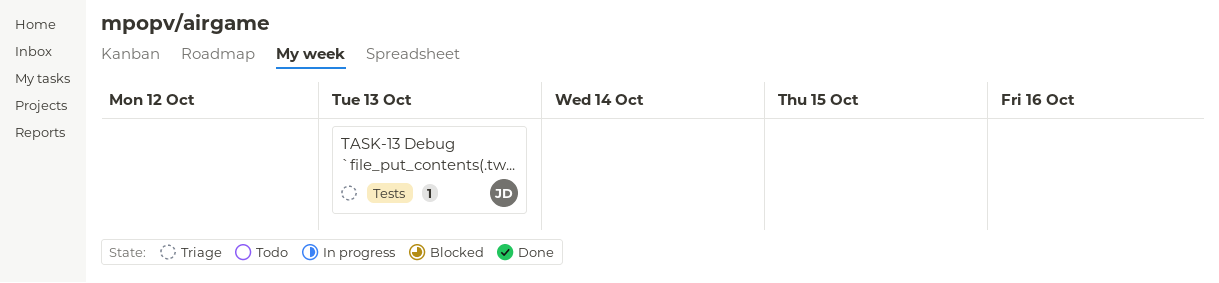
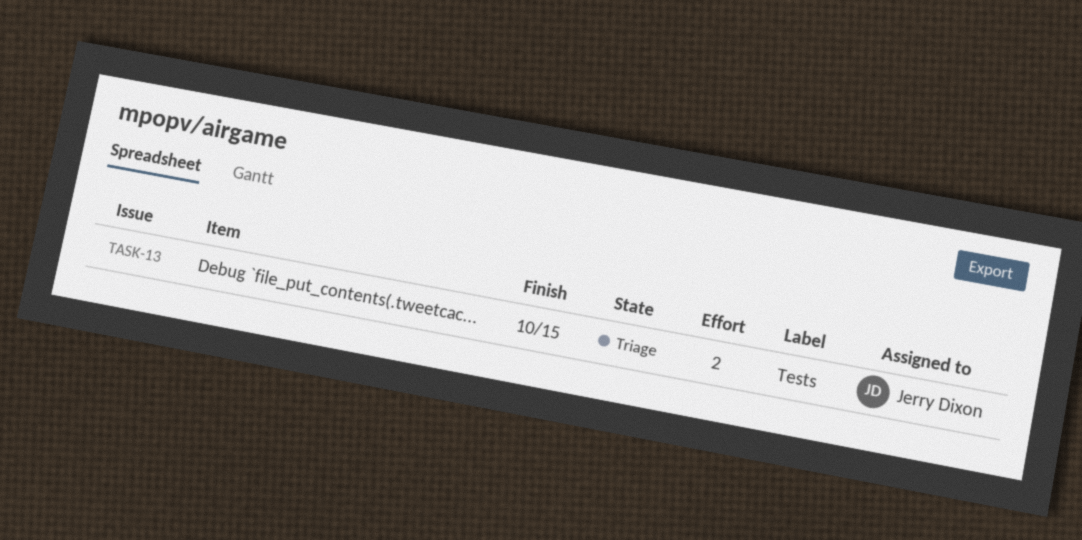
TASK-13, estimate: 1 -> 2
TASK-13, due: Oct 13 -> Oct 15

